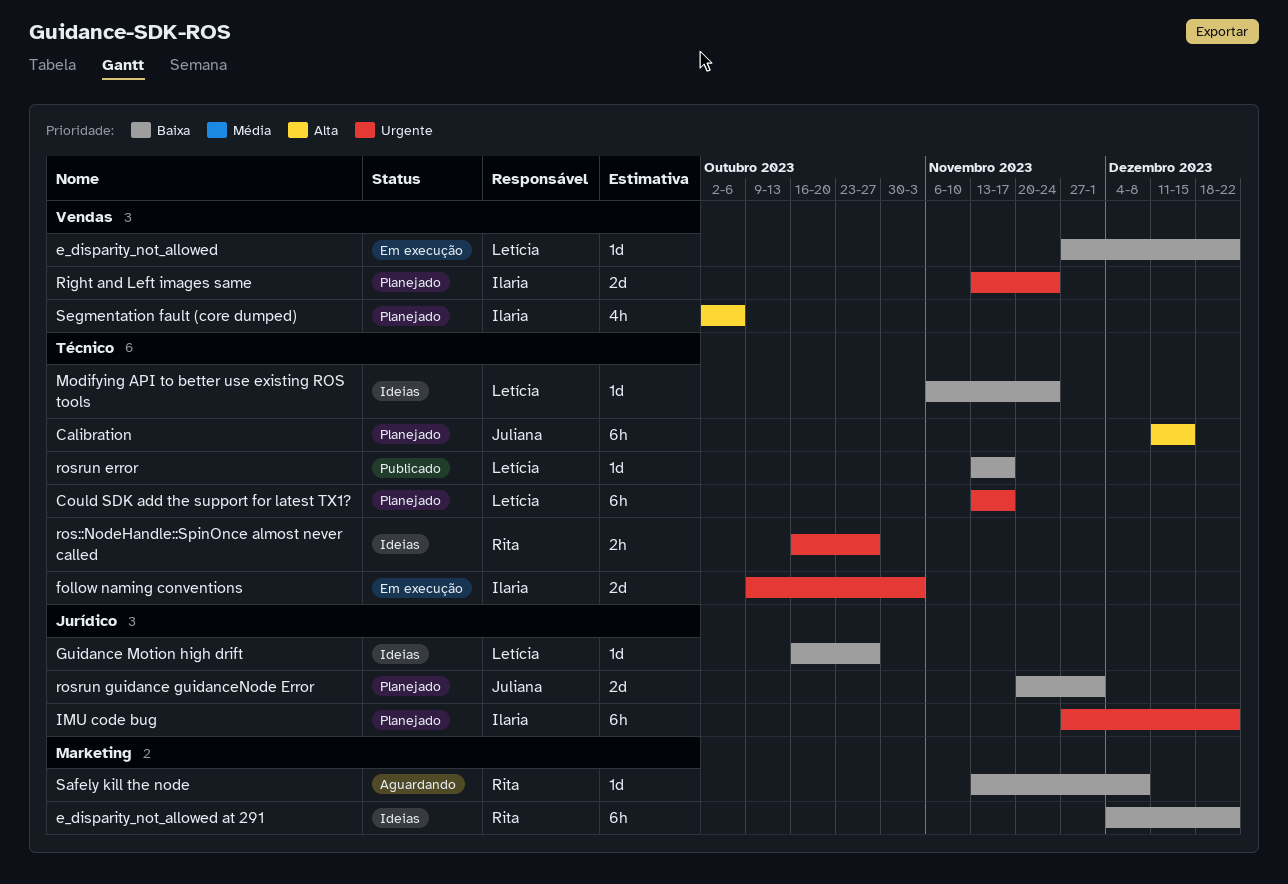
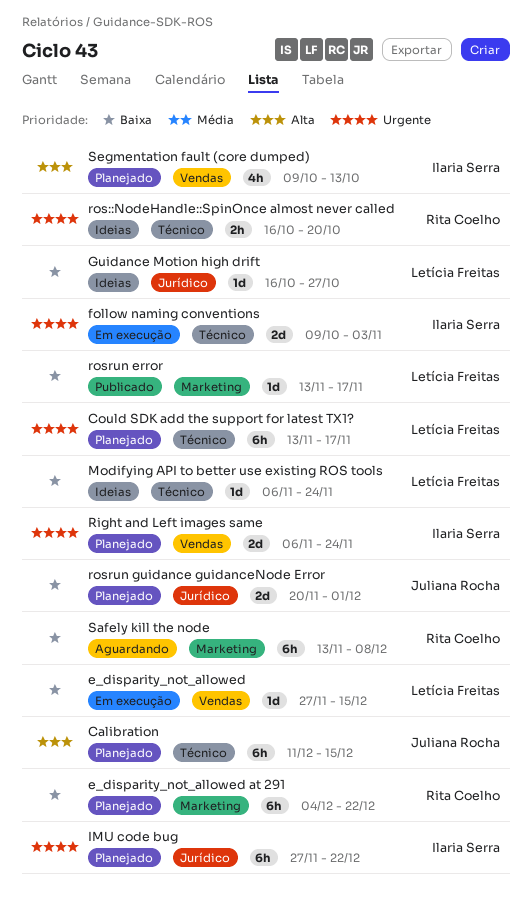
e_disparity_not_allowed, due: Dec 22 -> Dec 15
e_disparity_not_allowed at 291, status: Ideias -> Planejado
Right and Left images same, start: Nov 13 -> Nov 6
ros::NodeHandle::SpinOnce almost never called, due: Oct 27 -> Oct 20
rosrun error, label: Técnico -> Marketing
Safely kill the node, estimate: 1d -> 6h
Segmentation fault (core dumped), start: Oct 2 -> Oct 9
Segmentation fault (core dumped), due: Oct 6 -> Oct 13

